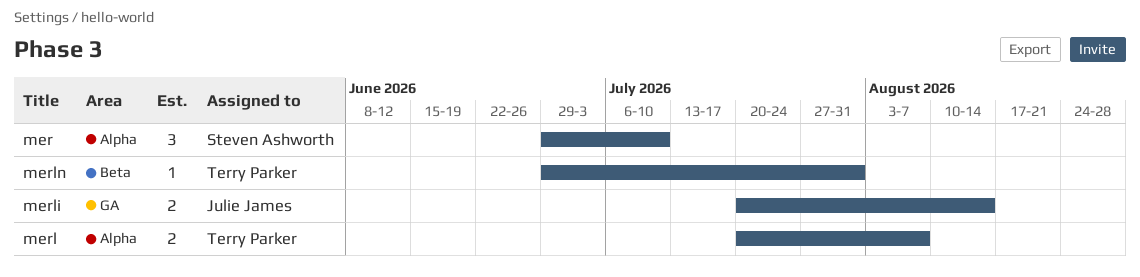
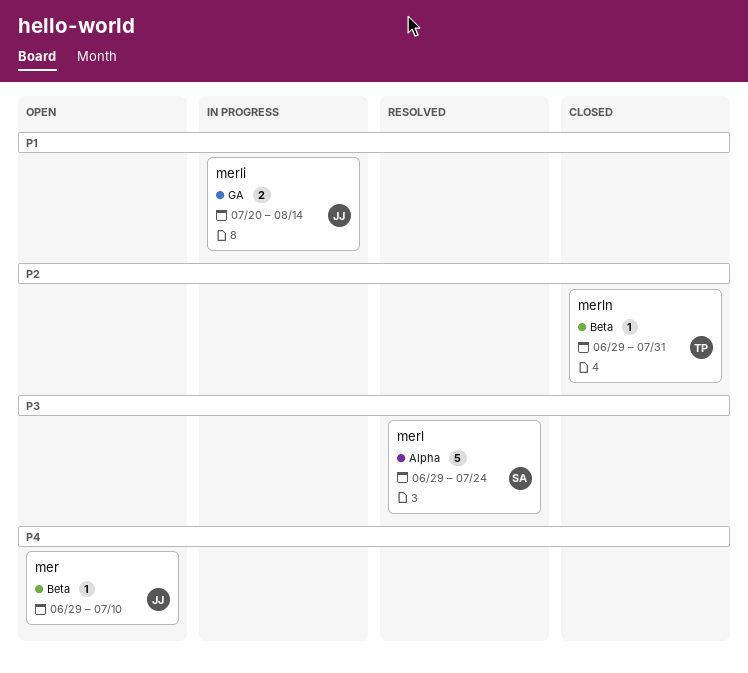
mer, owner: Steven Ashworth -> Julie James
mer, label: Alpha -> Beta
mer, estimate: 3 -> 1
merl, owner: Terry Parker -> Steven Ashworth
merl, estimate: 2 -> 5
merl, start: Jul 20 -> Jun 29
merl, due: Aug 7 -> Jul 24

